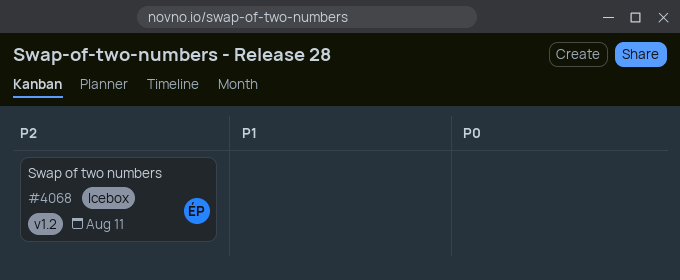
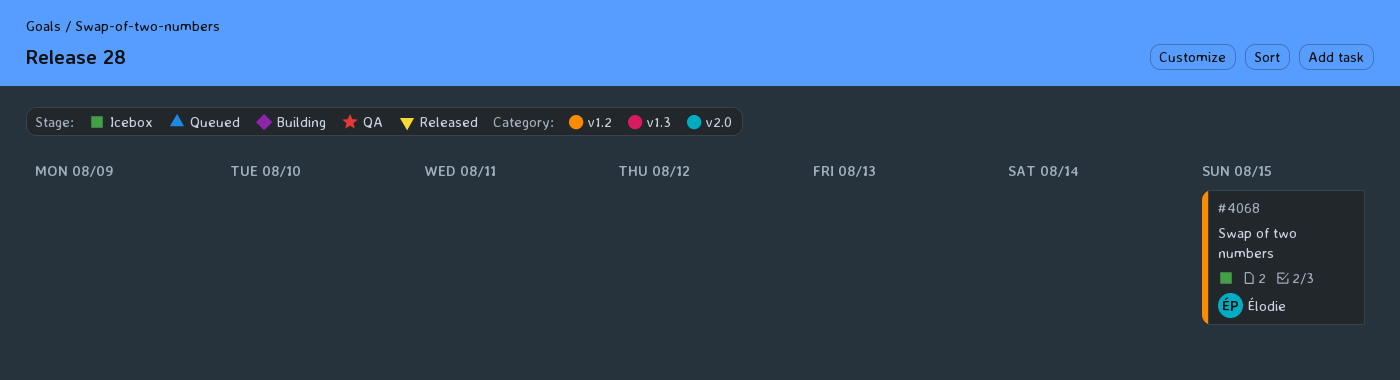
#4068, due: Aug 11 -> Aug 15

